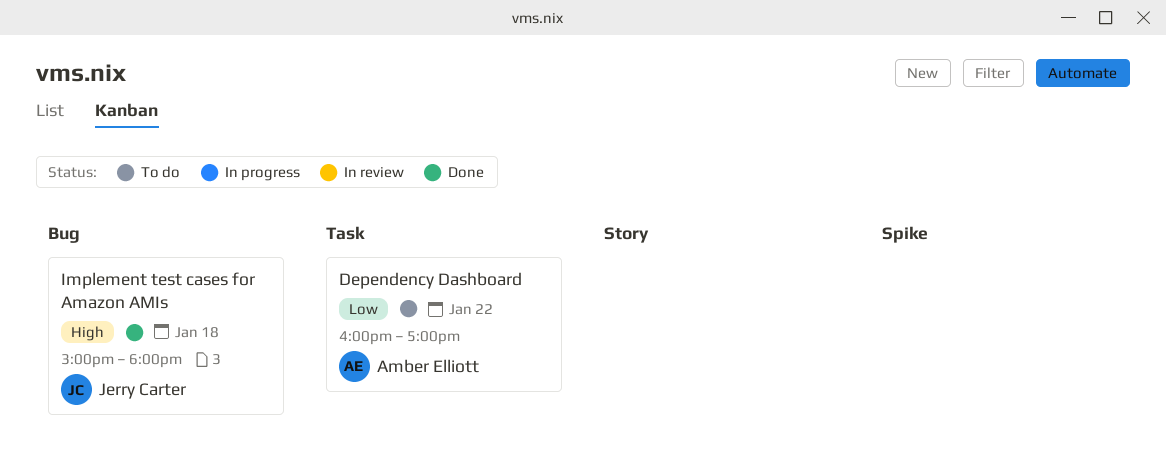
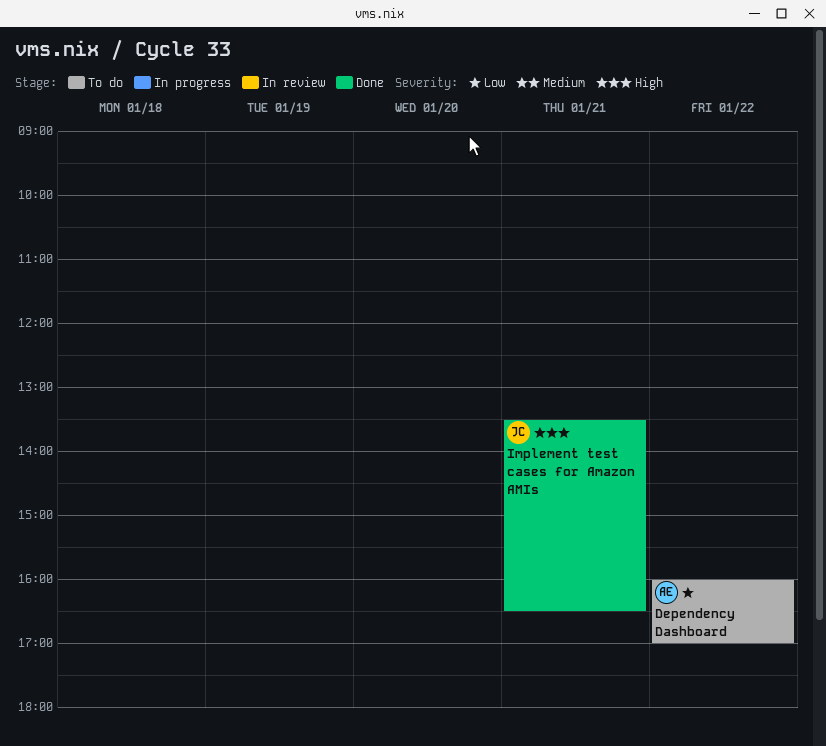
Implement test cases for Amazon AMIs, day: Jan 18 -> Jan 21
Implement test cases for Amazon AMIs, begins: 15:00 -> 13:30
Implement test cases for Amazon AMIs, ends: 18:00 -> 16:30

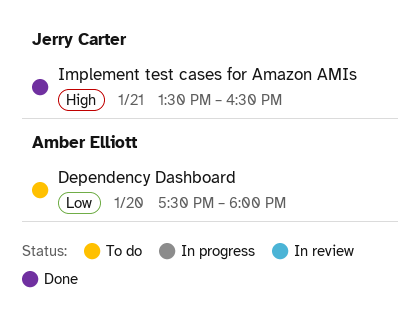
Dependency Dashboard, day: Jan 22 -> Jan 20
Dependency Dashboard, begins: 16:00 -> 17:30
Dependency Dashboard, ends: 17:00 -> 18:00

